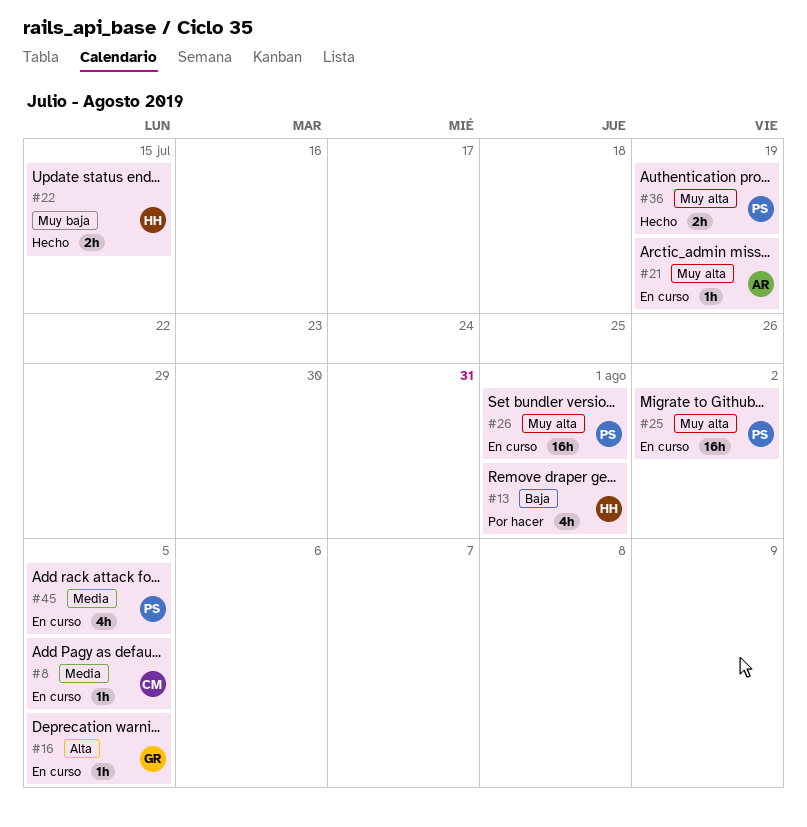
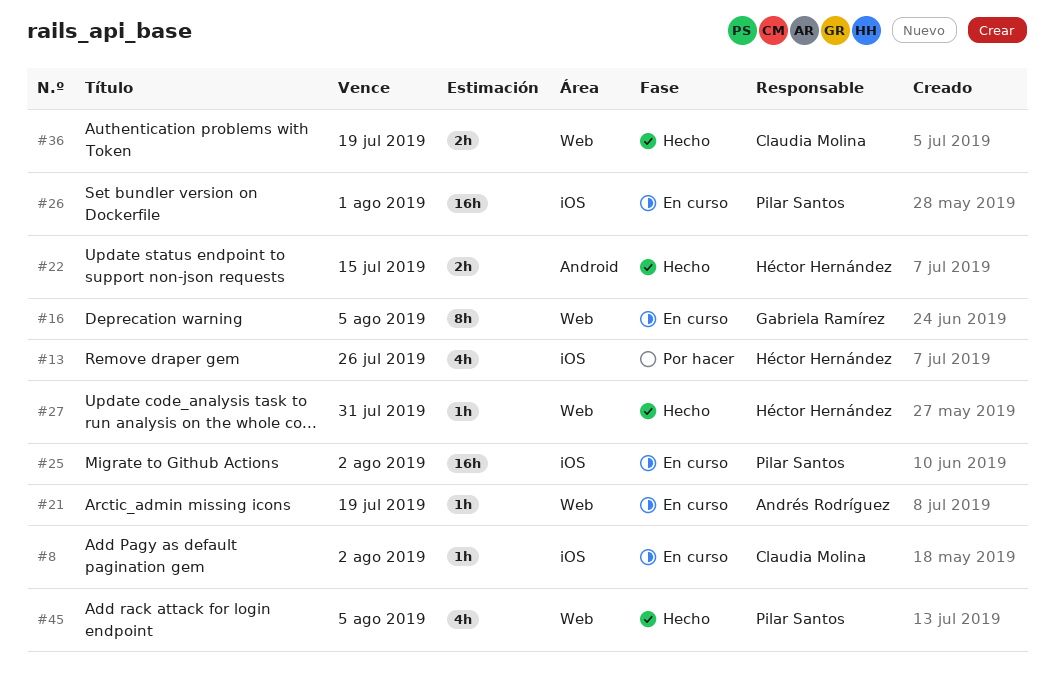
#8, due: Aug 5 -> Aug 2
#13, due: Aug 1 -> Jul 26
#16, estimate: 1h -> 8h
#27: none -> present
#36, owner: Pilar Santos -> Claudia Molina
#45, status: En curso -> Hecho

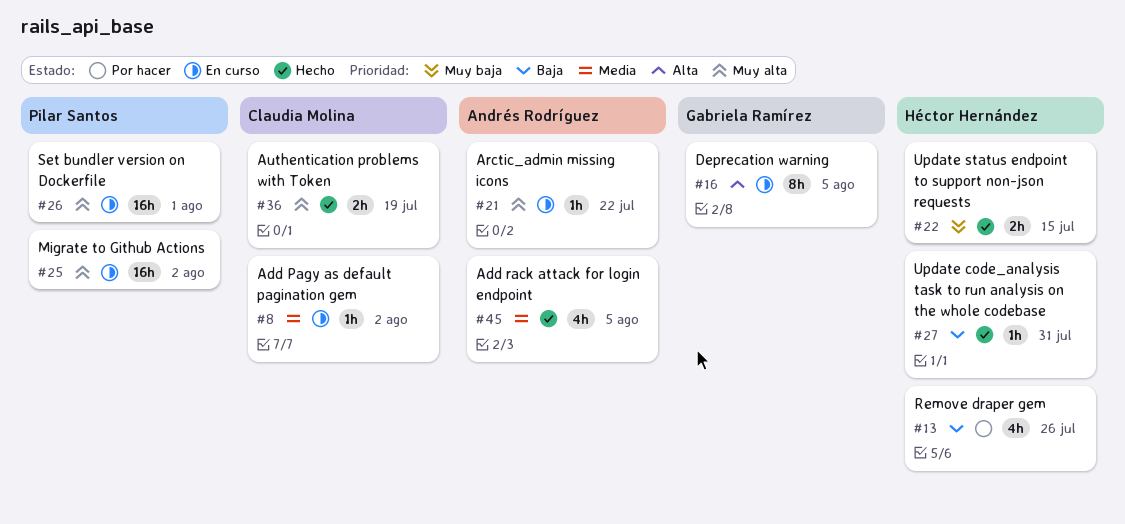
#21, due: Jul 19 -> Jul 22
#45, owner: Pilar Santos -> Andrés Rodríguez

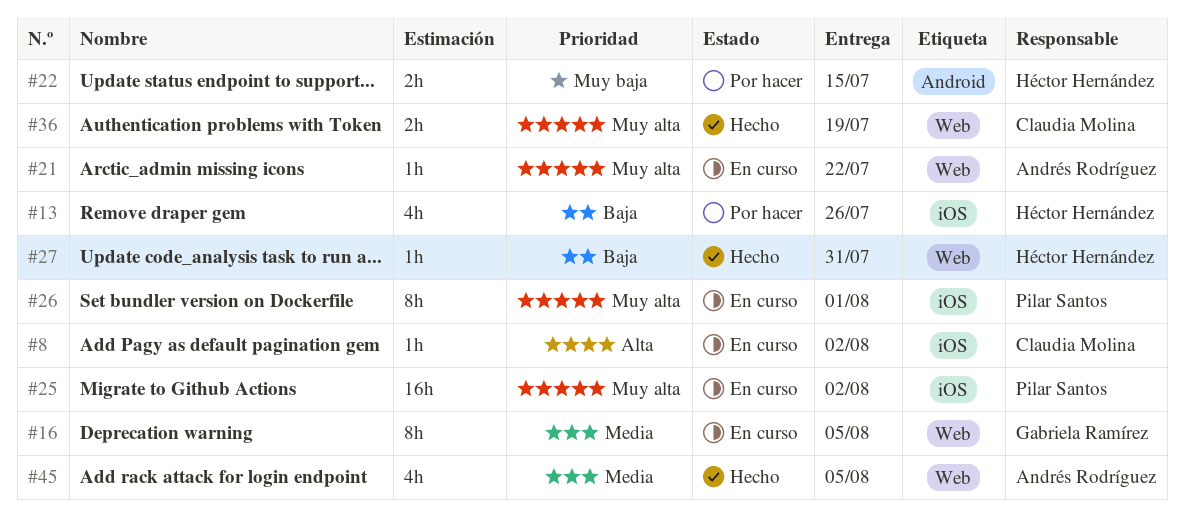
#8, priority: Media -> Alta
#16, priority: Alta -> Media
#22, status: Hecho -> Por hacer
#26, estimate: 16h -> 8h

